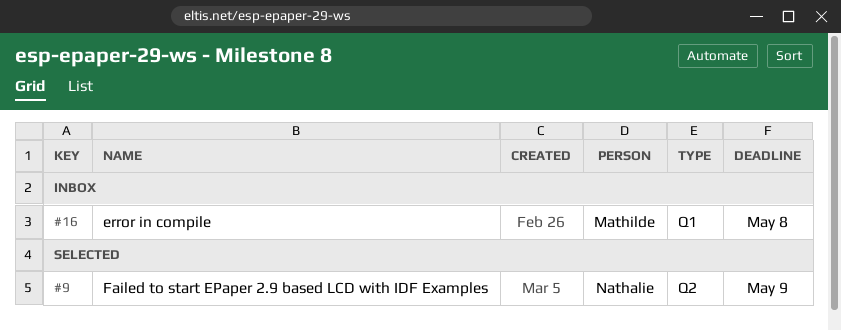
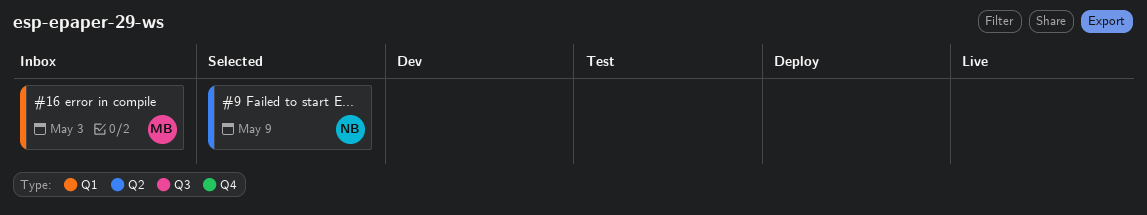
#16, due: May 8 -> May 3

